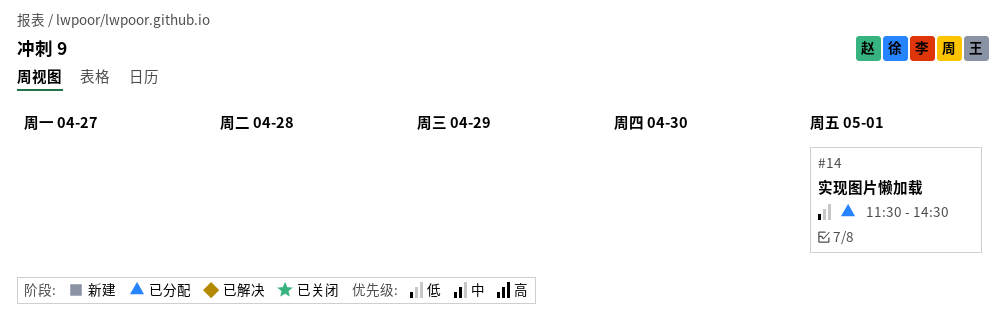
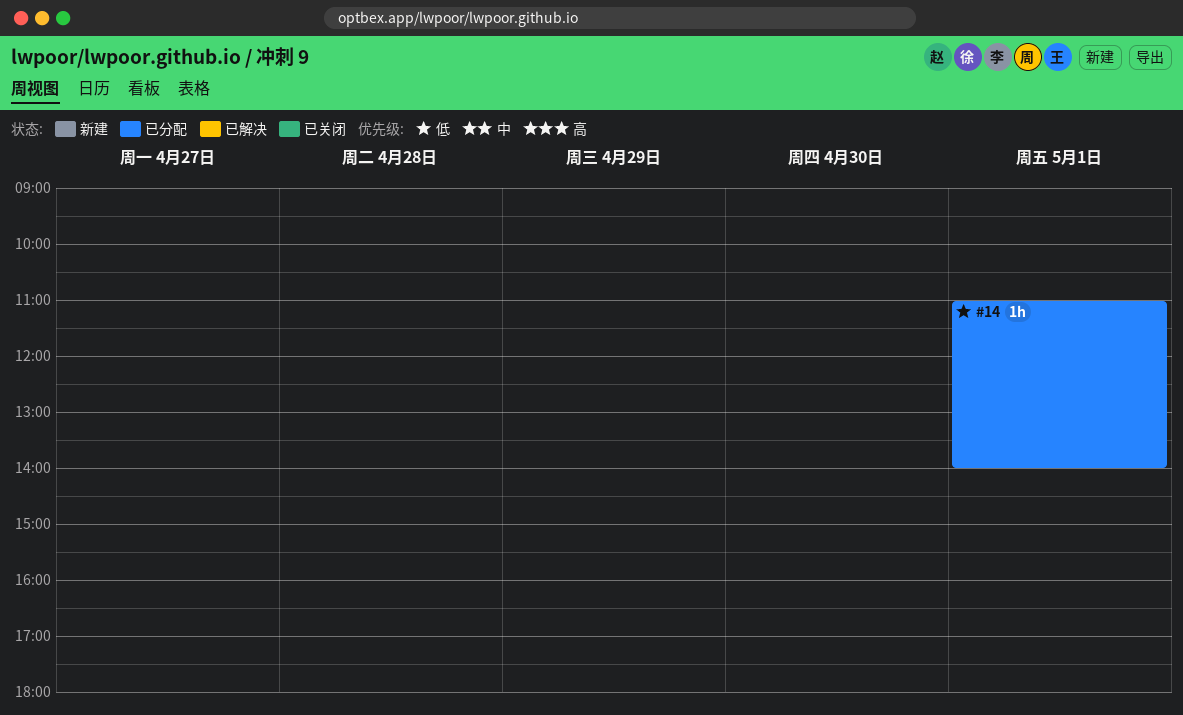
#14, begins: 11:30 -> 11:00
#14, ends: 14:30 -> 14:00

